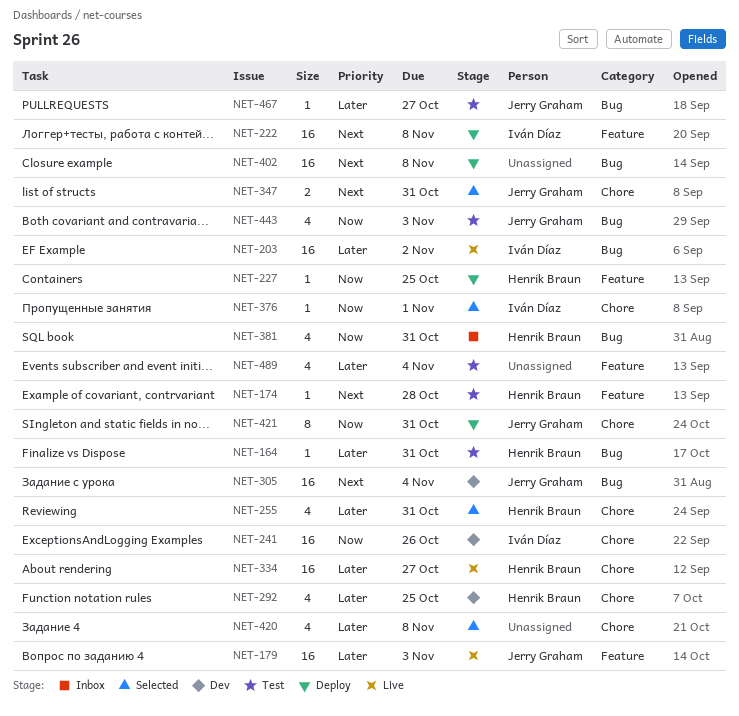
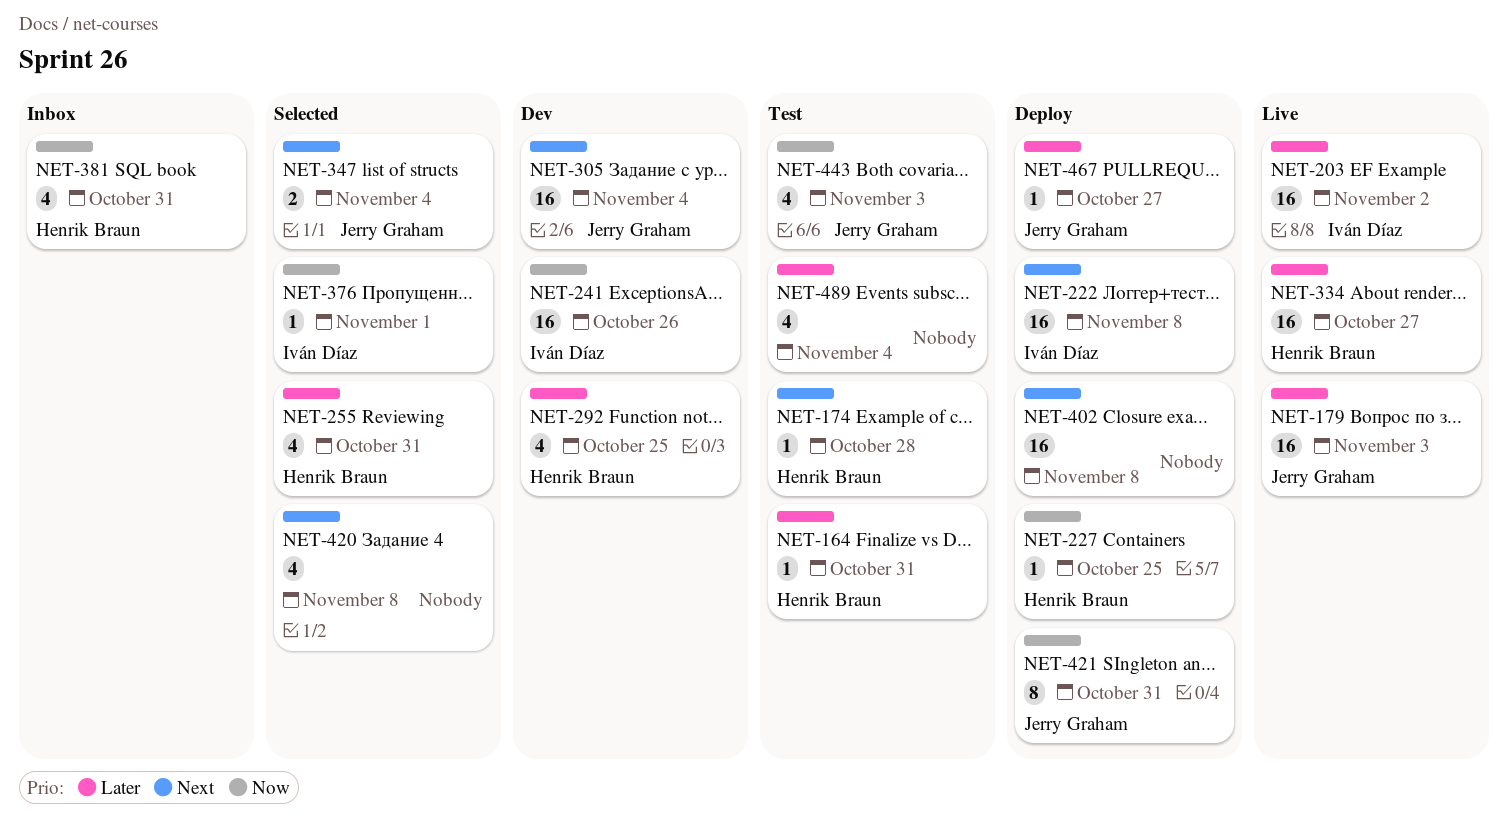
NET-347, due: Oct 31 -> Nov 4
NET-420, priority: Later -> Next
NET-467, status: Test -> Deploy

